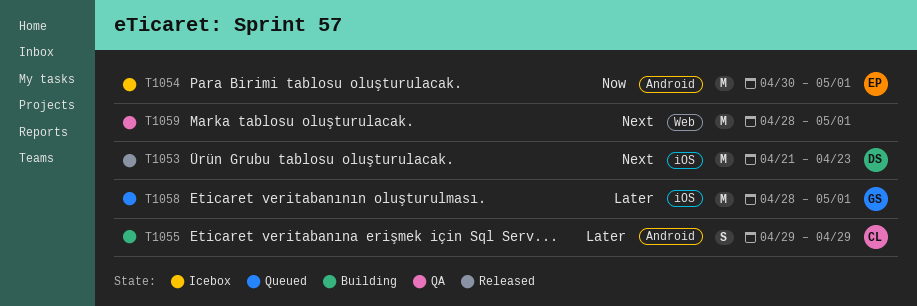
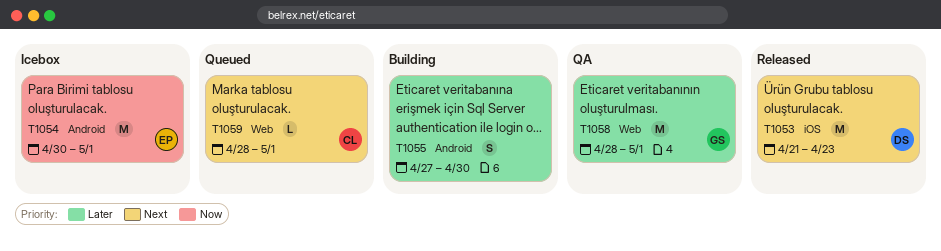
T1055, owner: CL -> none
T1055, start: Apr 29 -> Apr 27
T1055, due: Apr 29 -> Apr 30
T1058, status: Queued -> QA
T1058, label: iOS -> Web
T1059, status: QA -> Queued
T1059, owner: none -> CL
T1059, estimate: M -> L

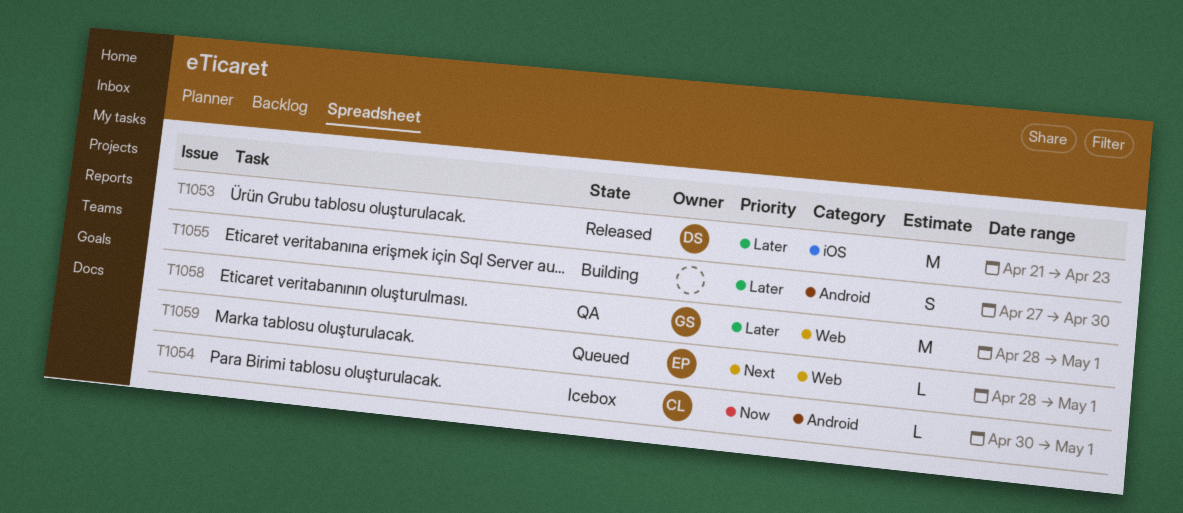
T1053, priority: Next -> Later
T1054, owner: EP -> CL
T1054, estimate: M -> L
T1059, owner: CL -> EP

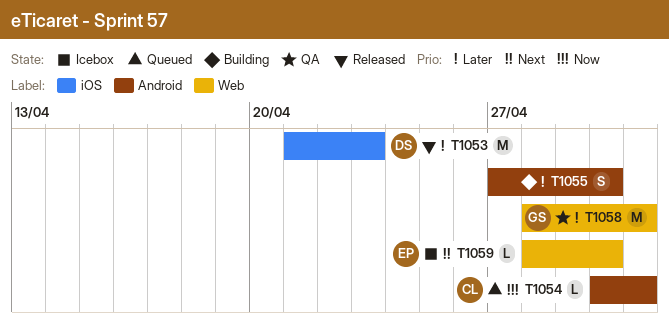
T1054, status: Icebox -> Queued
T1059, status: Queued -> Icebox
T1059, due: May 1 -> Apr 30

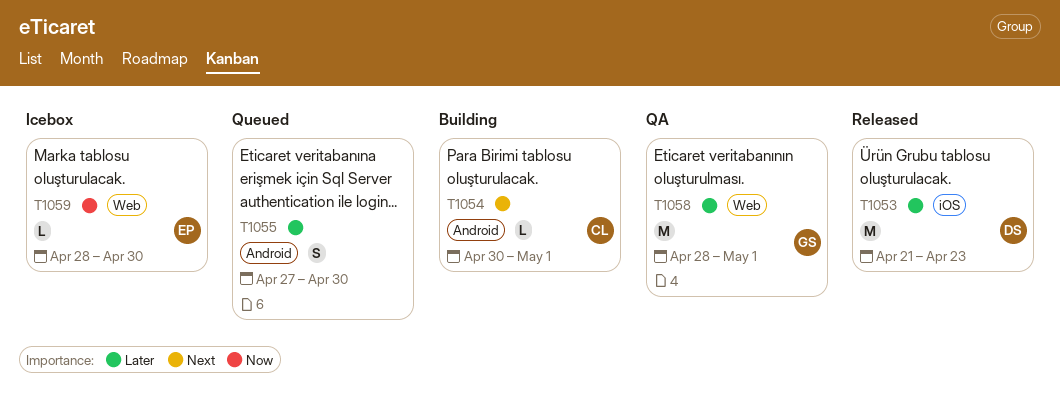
T1054, status: Queued -> Building
T1054, priority: Now -> Next
T1055, status: Building -> Queued
T1059, priority: Next -> Now

